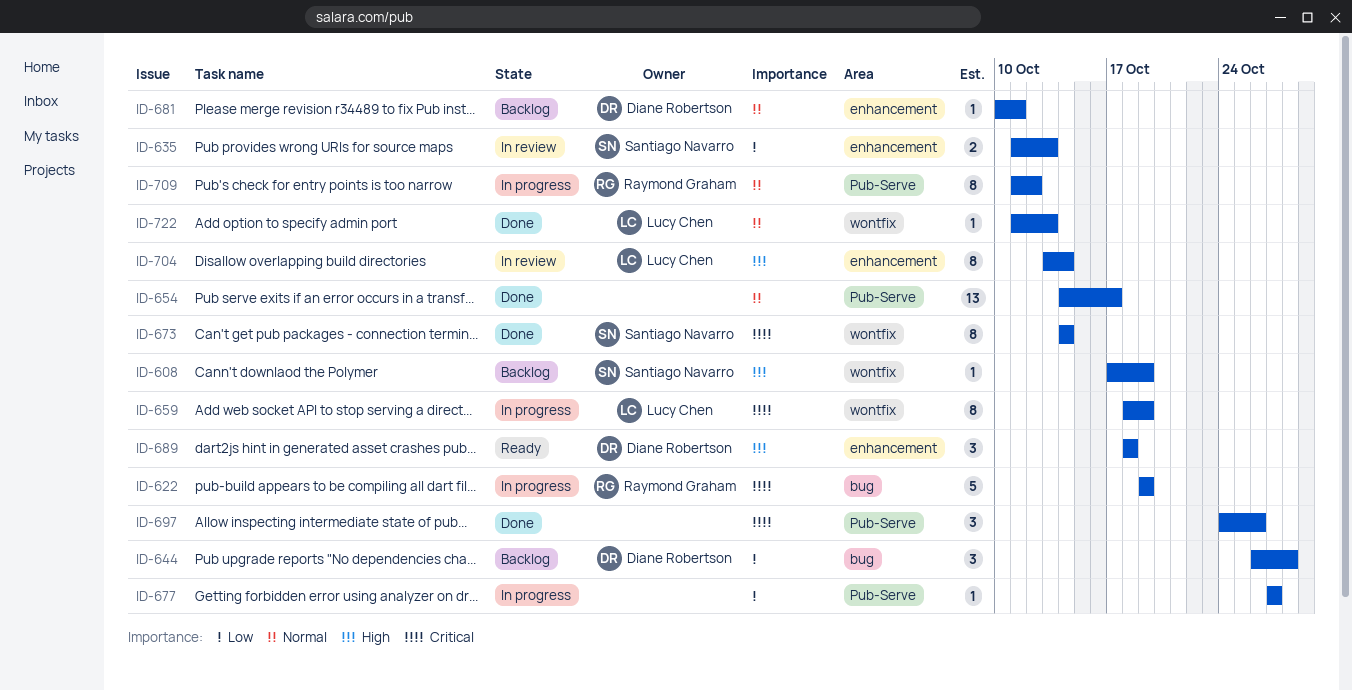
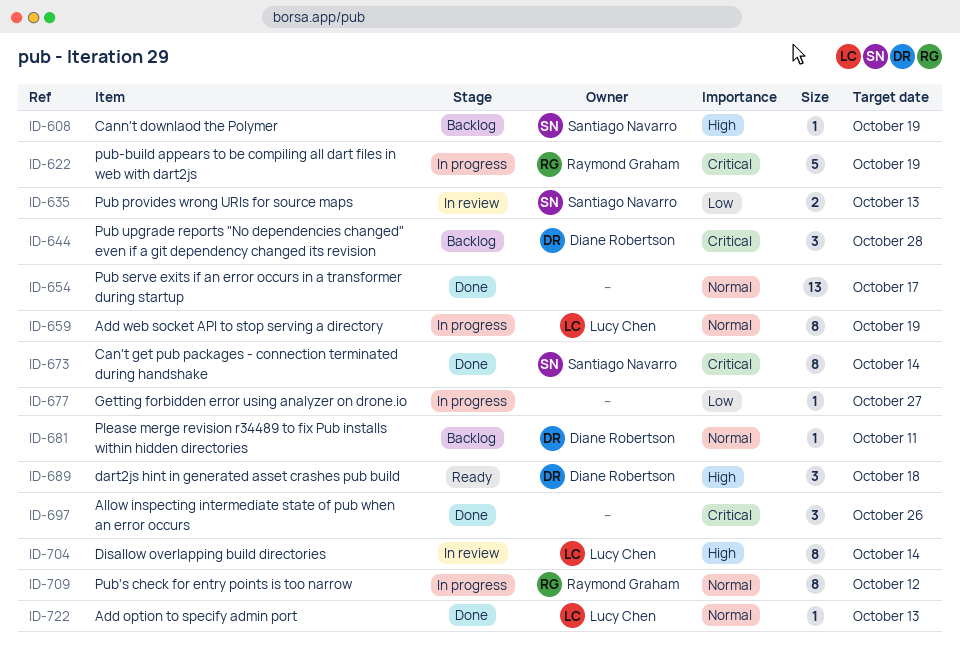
ID-644, priority: Low -> Critical
ID-659, priority: Critical -> Normal

